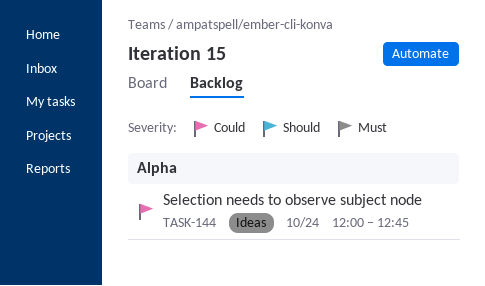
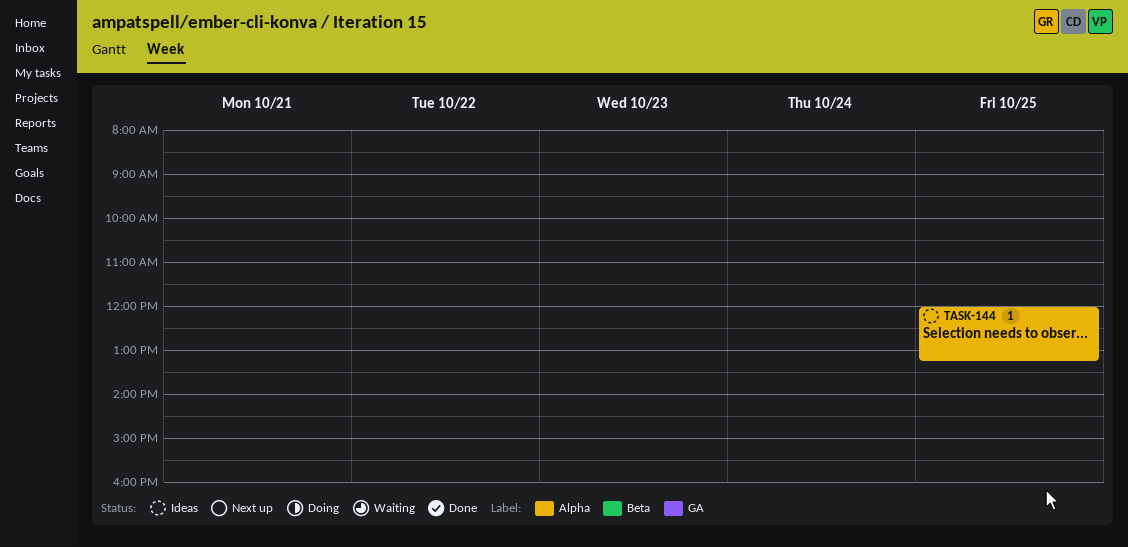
TASK-144, day: Oct 24 -> Oct 25
TASK-144, ends: 12:45 -> 13:15

